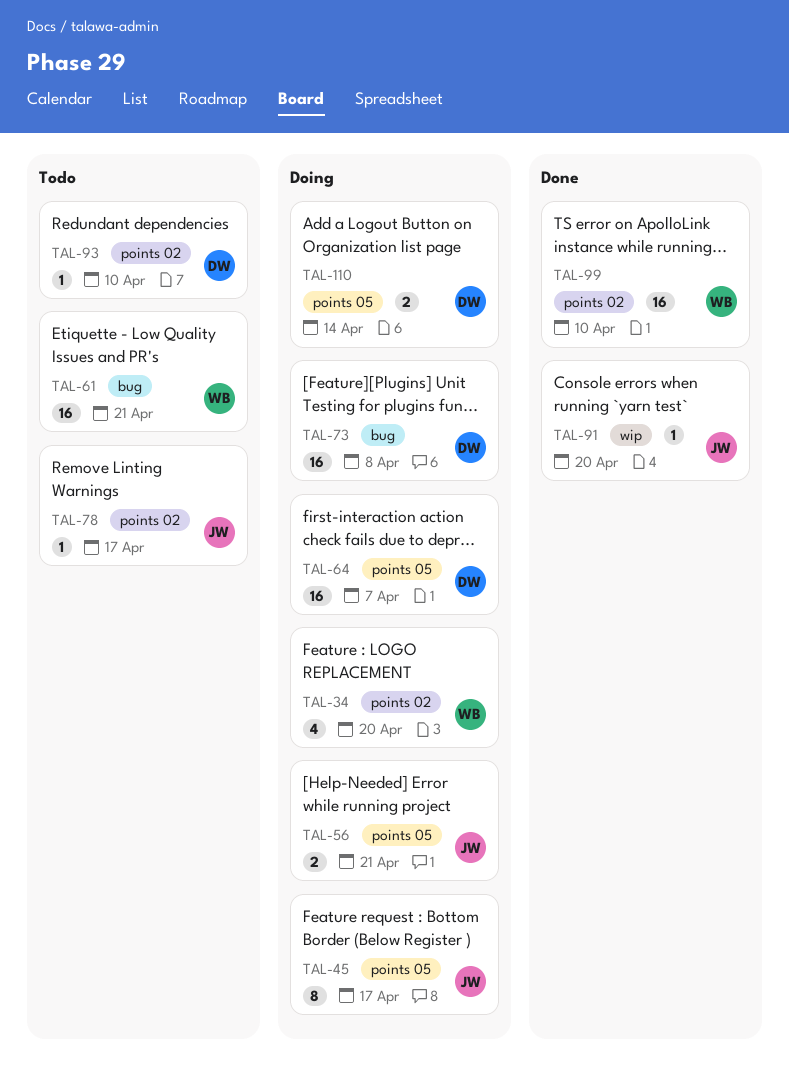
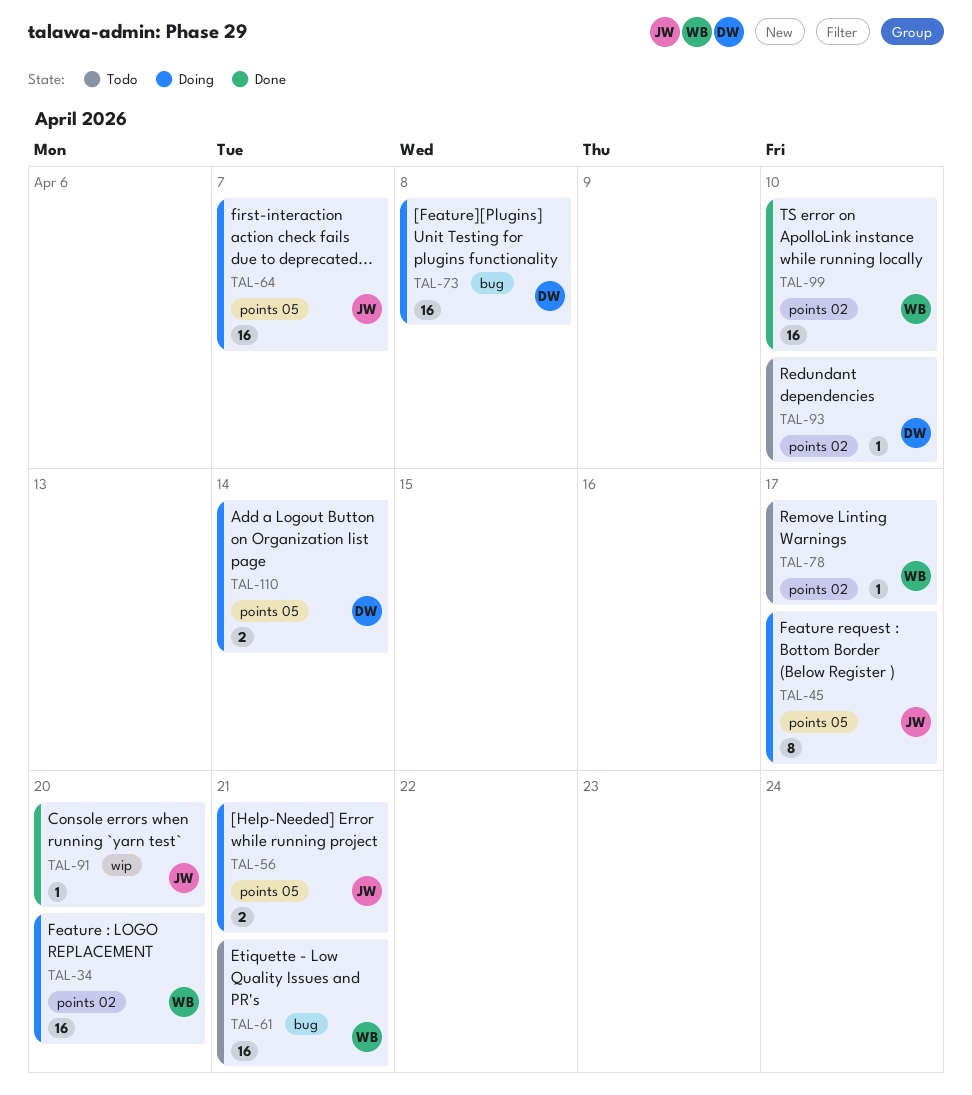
TAL-34, estimate: 4 -> 16
TAL-64, owner: DW -> JW
TAL-78, owner: JW -> WB

